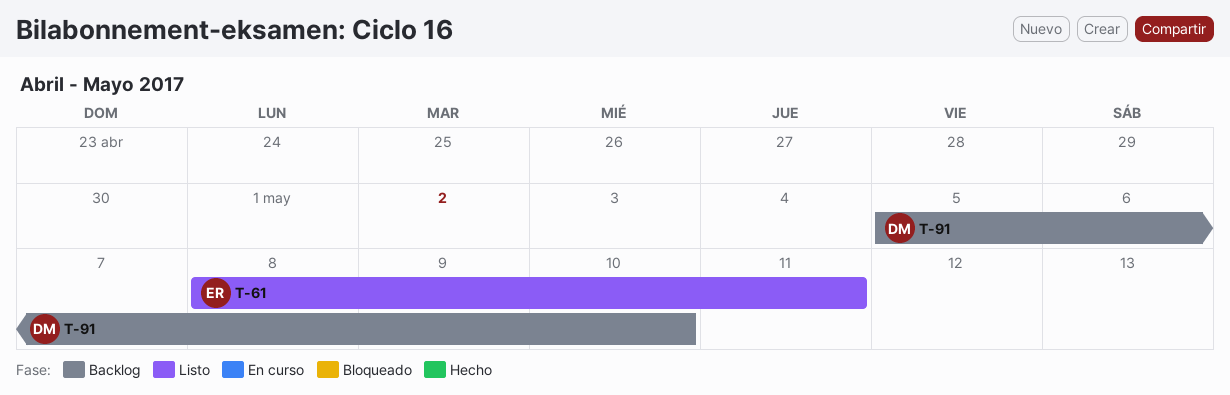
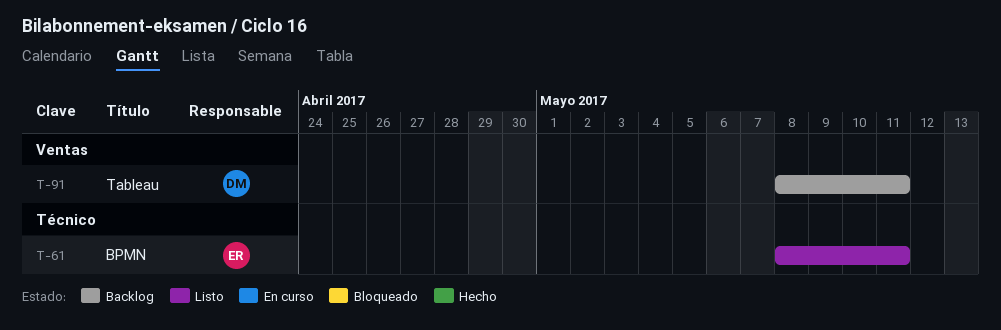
T-91, start: May 5 -> May 8
T-91, due: May 10 -> May 11

